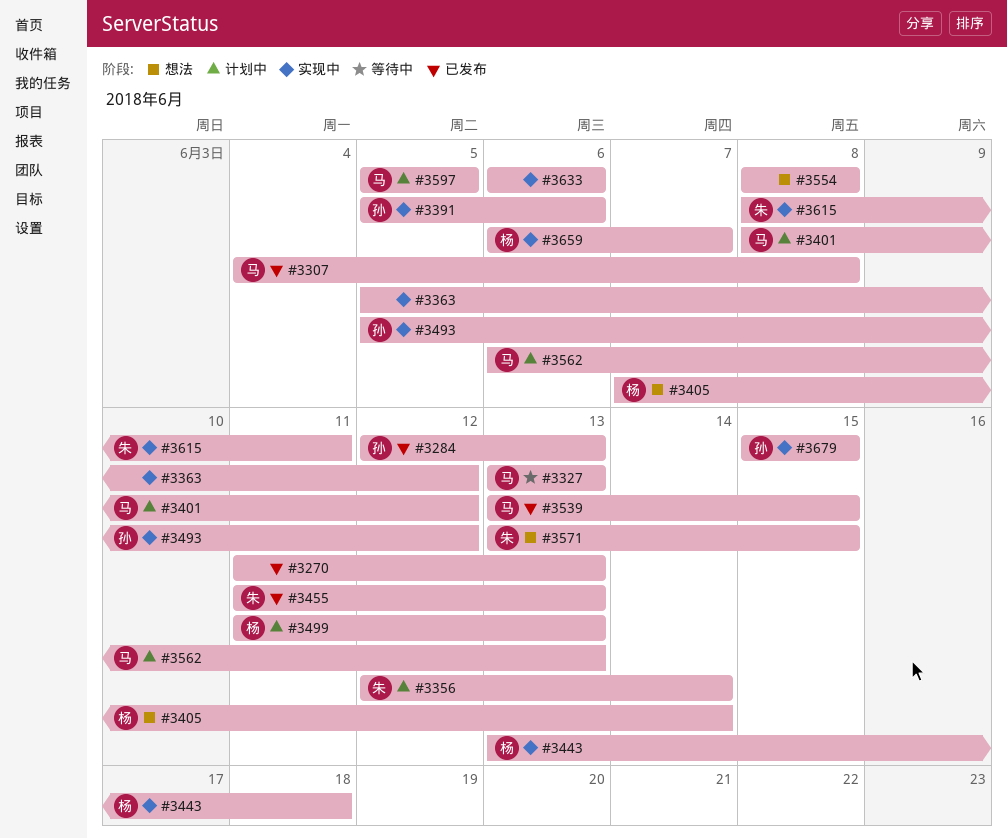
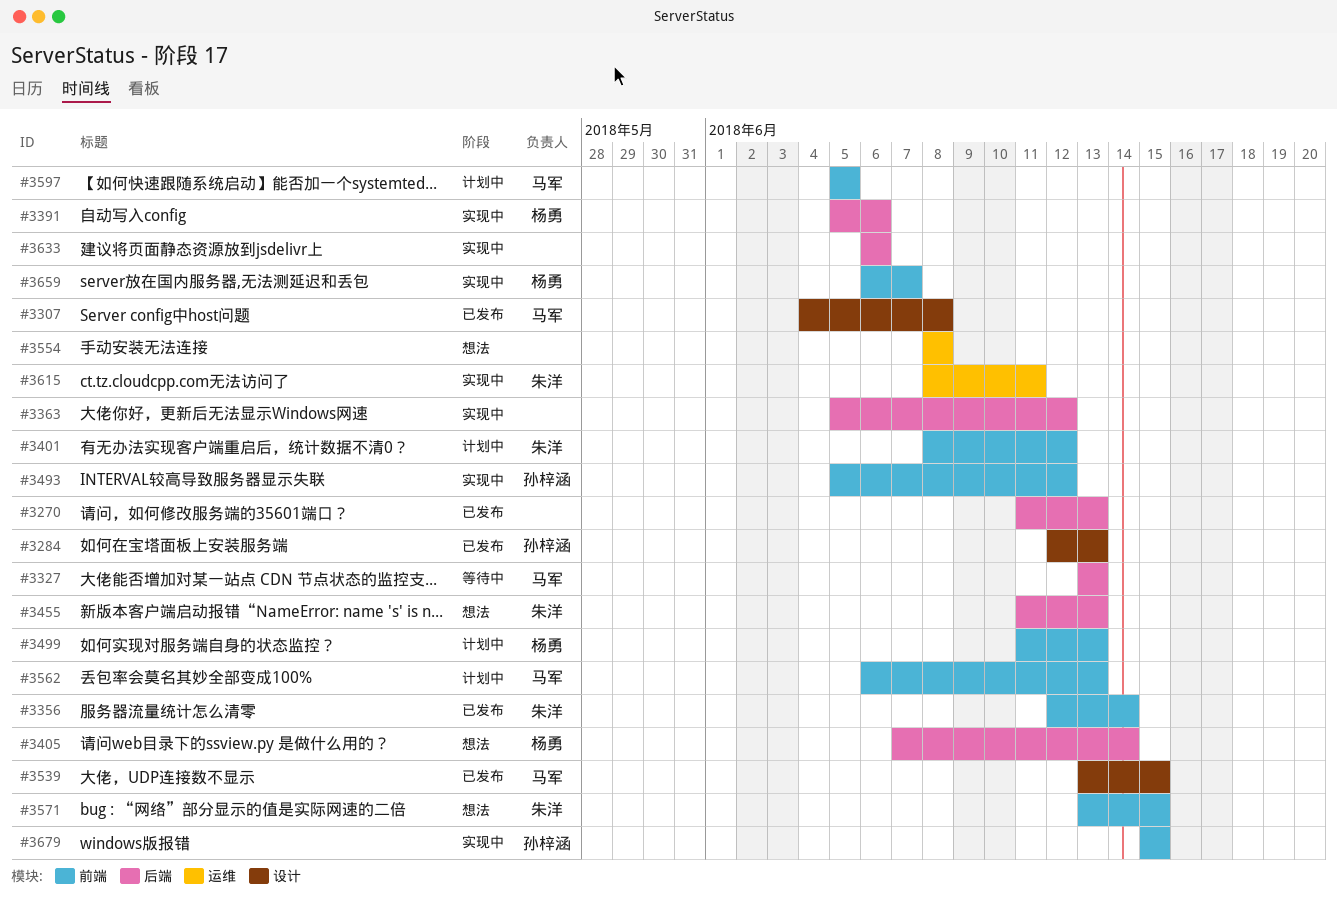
#3356, status: 计划中 -> 已发布
#3391, owner: 孙梓涵 -> 杨勇
#3401, owner: 马军 -> 朱洋
#3443: present -> none
#3455, status: 已发布 -> 想法

